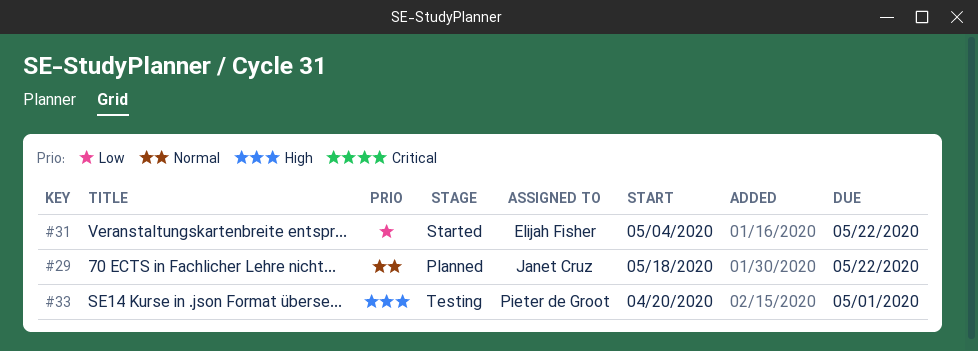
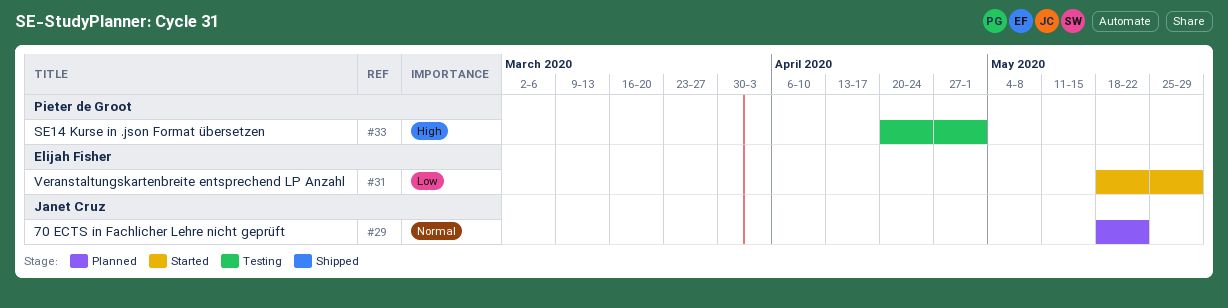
#31, start: May 4 -> May 18
#31, due: May 22 -> May 29

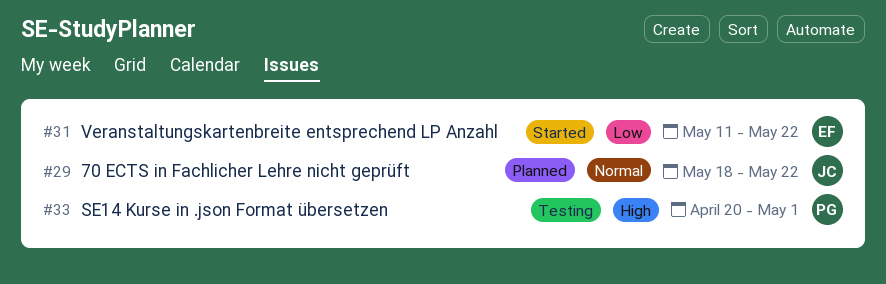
#31, start: May 18 -> May 11
#31, due: May 29 -> May 22

